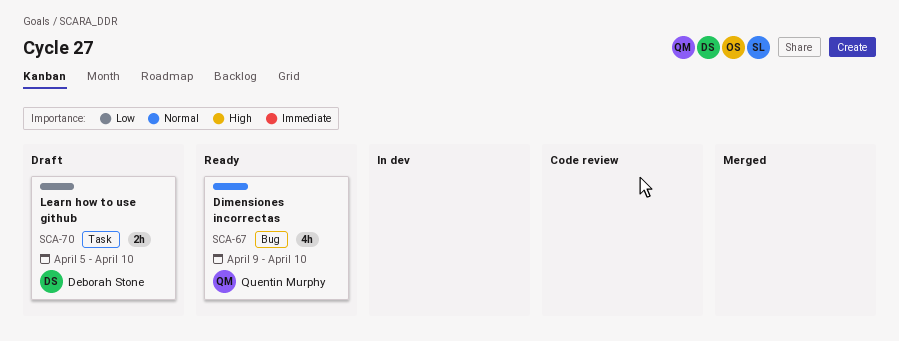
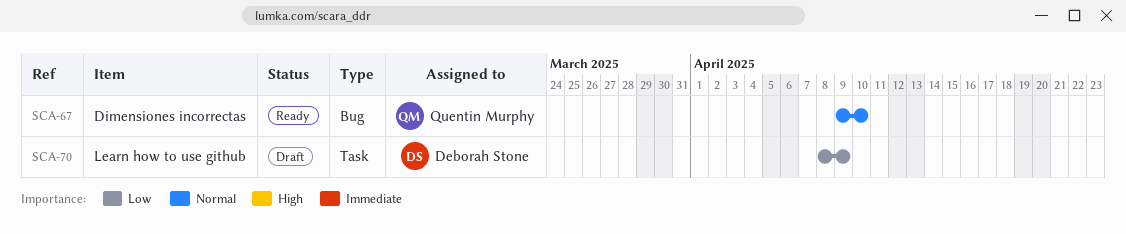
SCA-70, start: Apr 5 -> Apr 8
SCA-70, due: Apr 10 -> Apr 9

